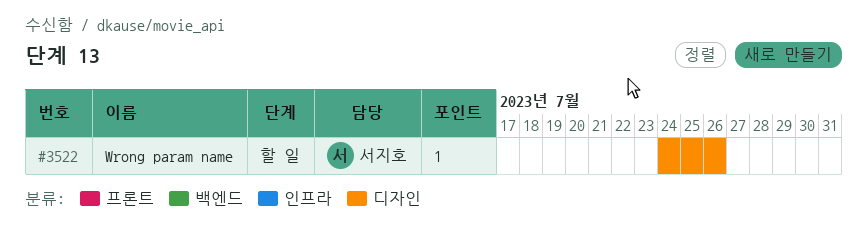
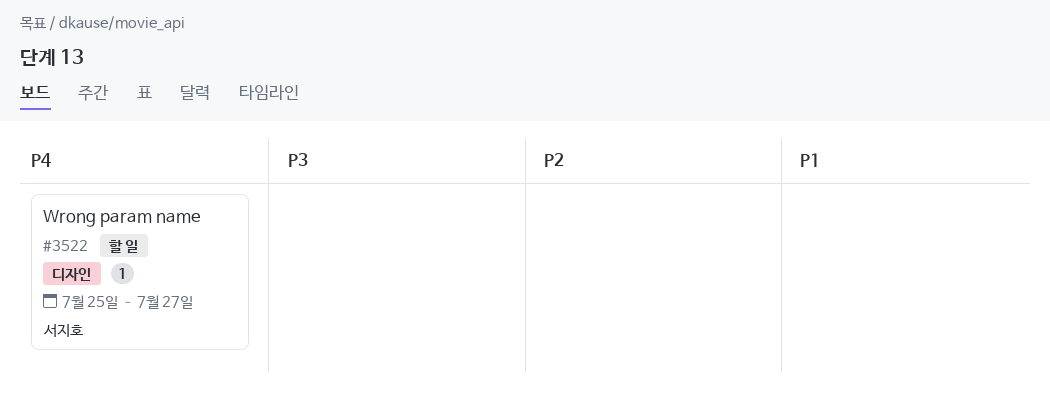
#3522, start: Jul 24 -> Jul 25
#3522, due: Jul 26 -> Jul 27

